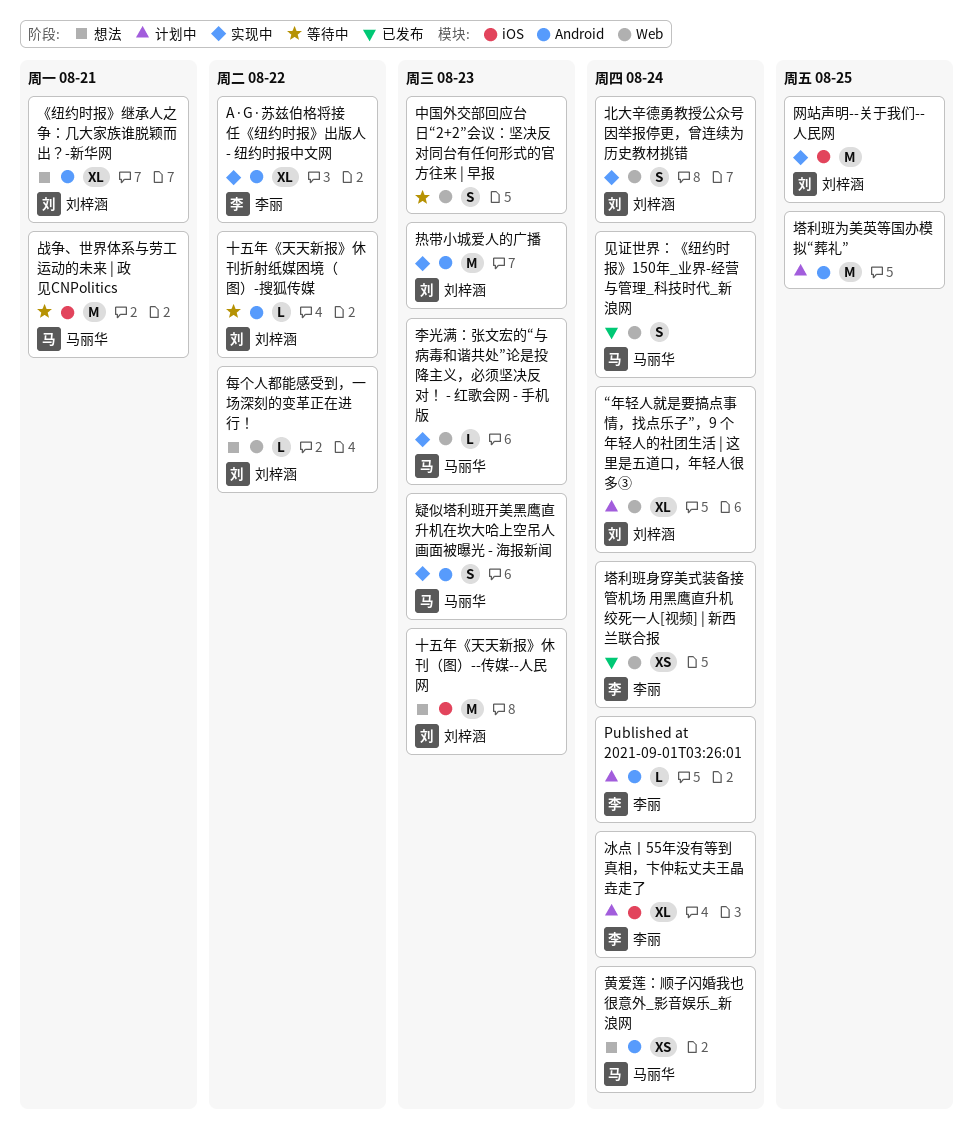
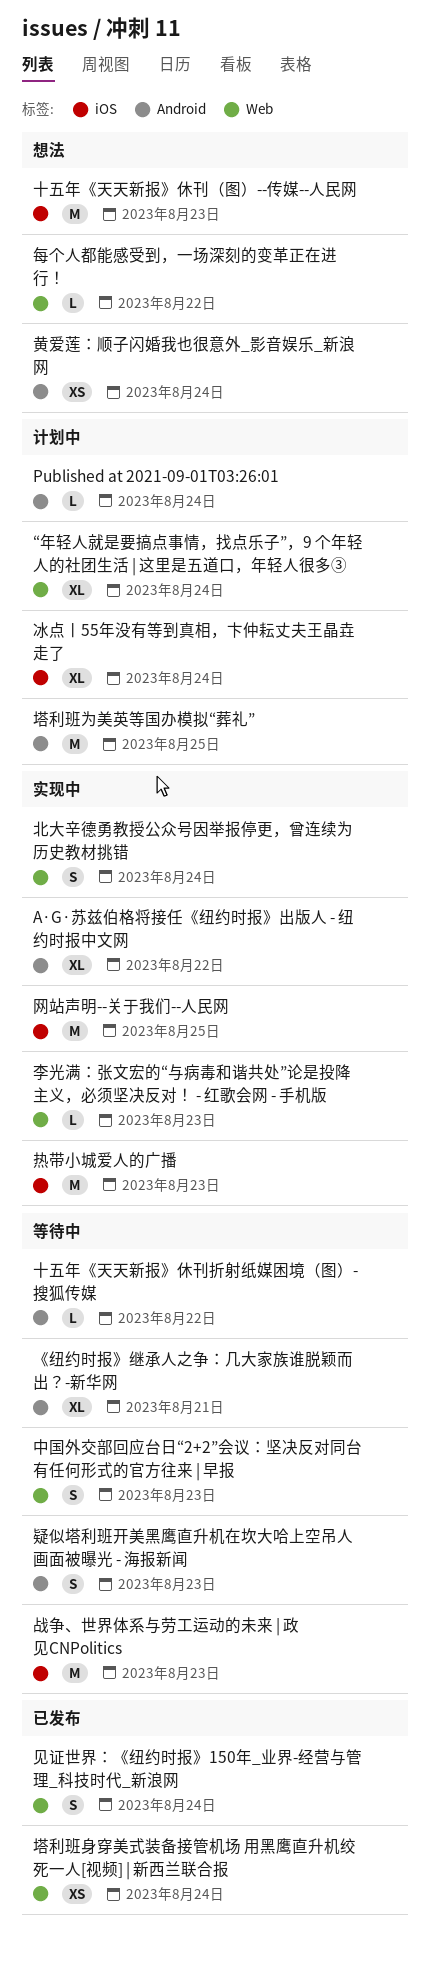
《纽约时报》继承人之争：几大家族谁脱颖而出？-新华网, status: 想法 -> 等待中
战争、世界体系与劳工运动的未来 | 政见CNPolitics, due: Aug 21 -> Aug 23
热带小城爱人的广播, label: Android -> iOS
疑似塔利班开美黑鹰直升机在坎大哈上空吊人画面被曝光 - 海报新闻, status: 实现中 -> 等待中

